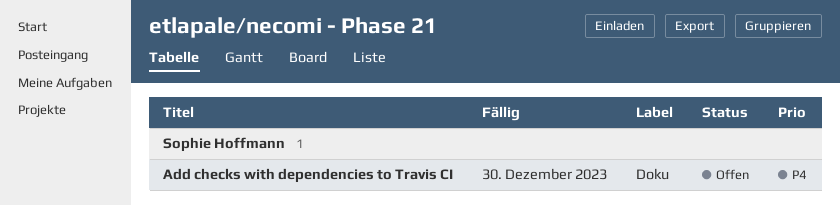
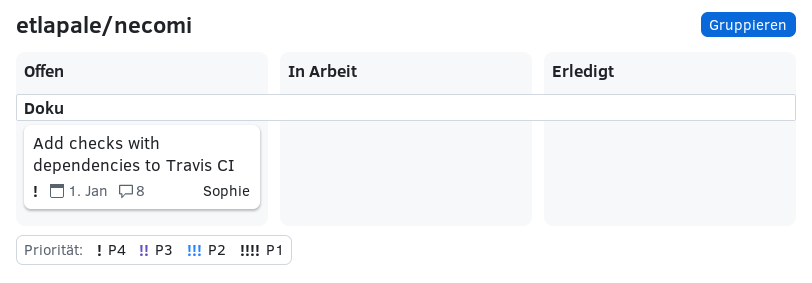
Add checks with dependencies to Travis CI, due: Dec 30 -> Jan 1

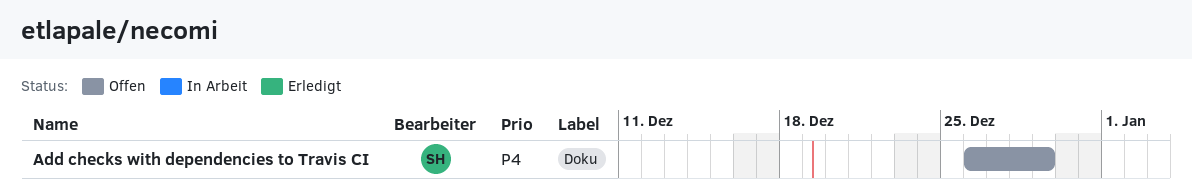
Add checks with dependencies to Travis CI, due: Jan 1 -> Dec 29

